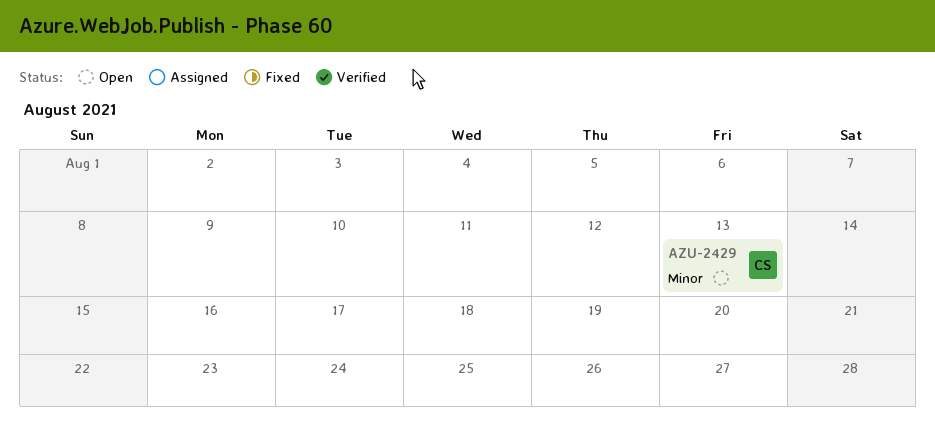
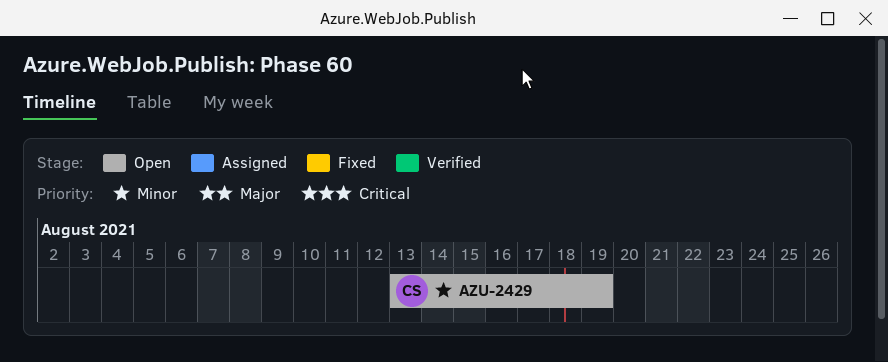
AZU-2429, due: Aug 13 -> Aug 19

